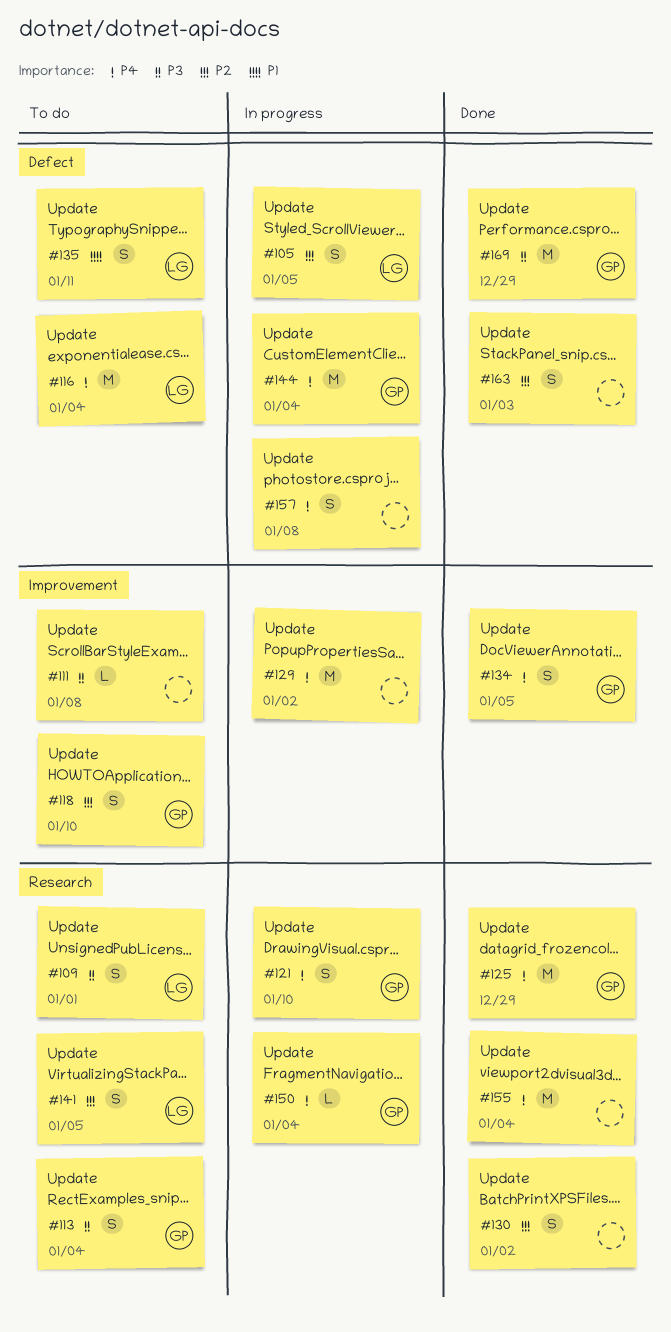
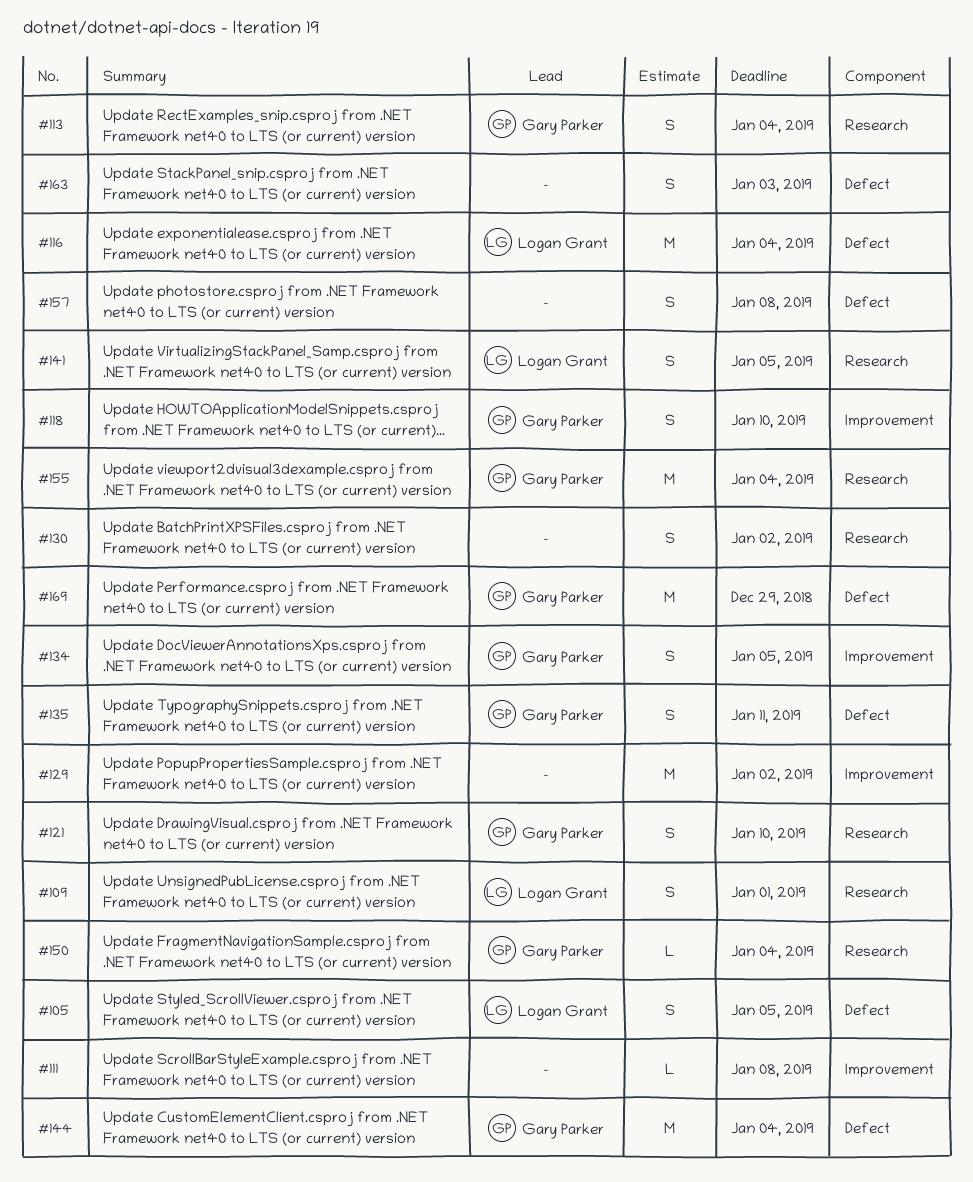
#125: present -> none
#135, owner: Logan Grant -> Gary Parker
#155, owner: none -> Gary Parker

